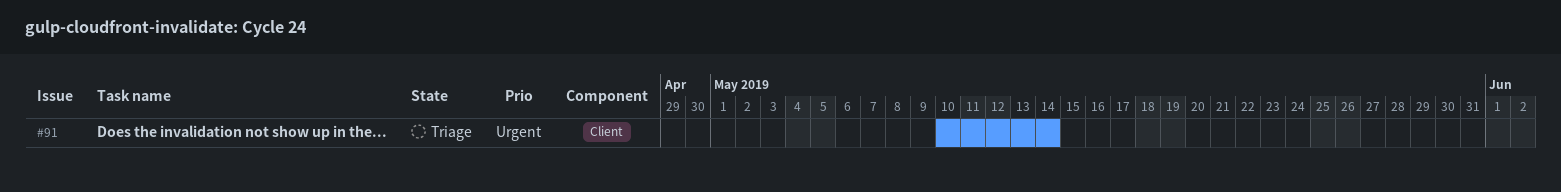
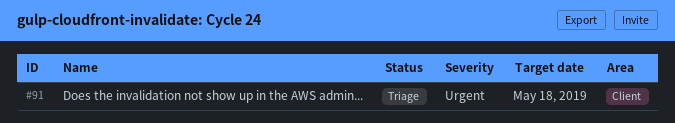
#91, due: May 14 -> May 18

